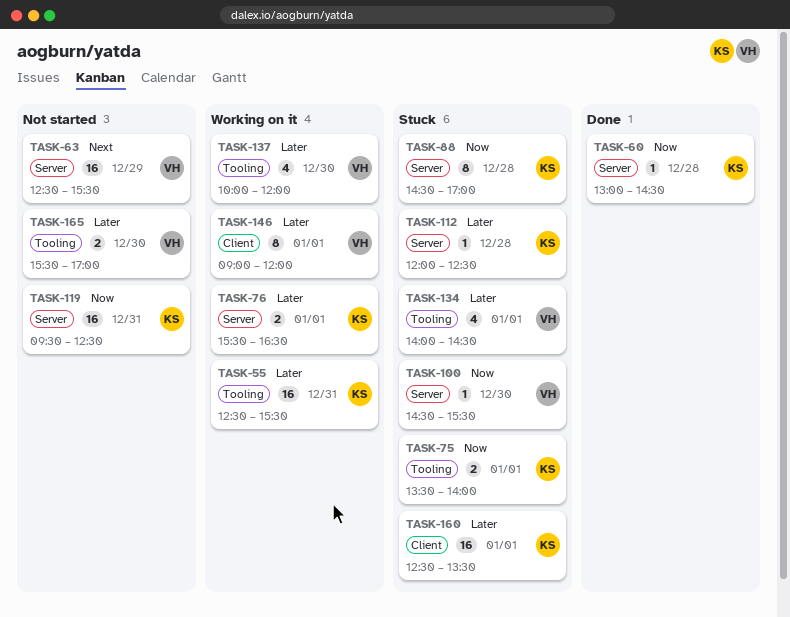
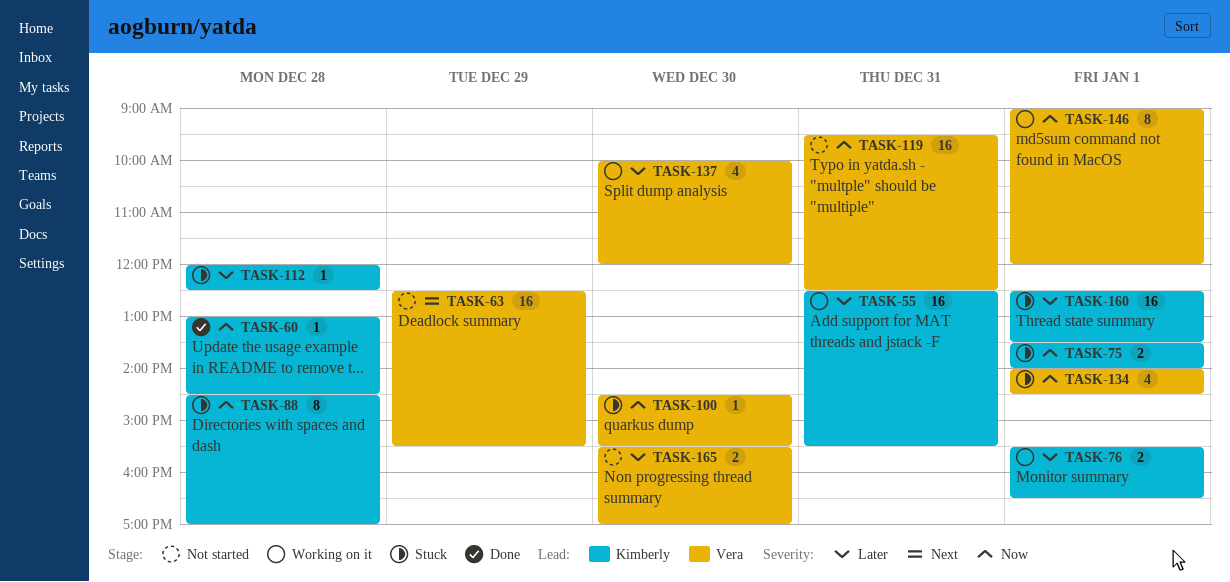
TASK-119, owner: Kimberly -> Vera
TASK-134, priority: Later -> Now
TASK-146, priority: Later -> Now

